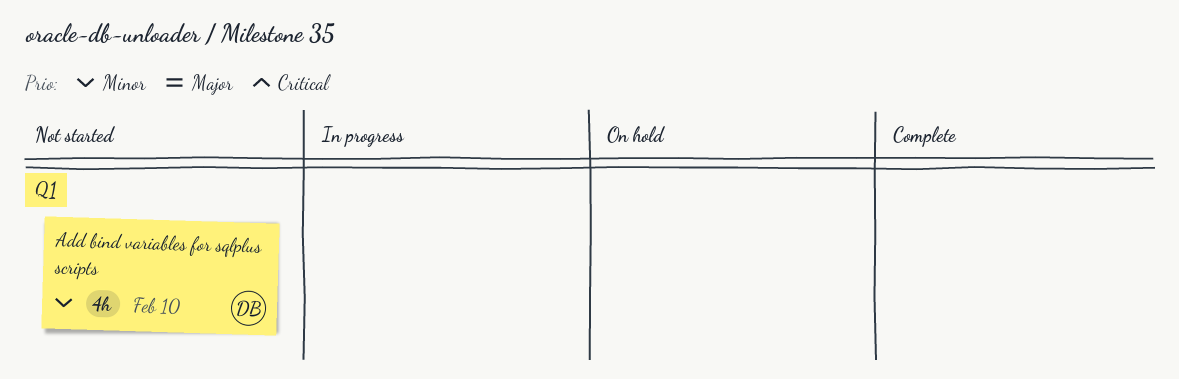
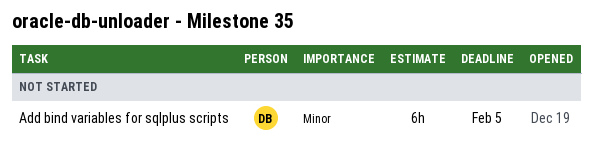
Add bind variables for sqlplus scripts, estimate: 4h -> 6h
Add bind variables for sqlplus scripts, due: Feb 10 -> Feb 5

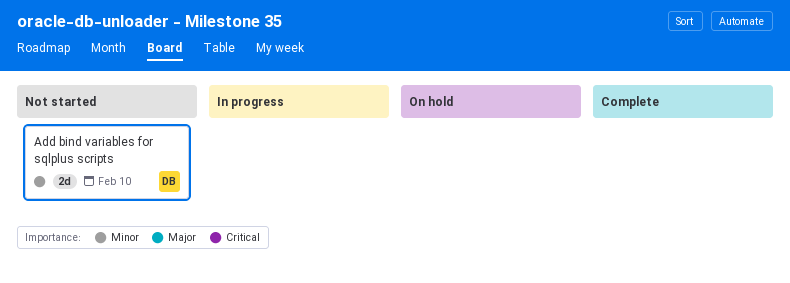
Add bind variables for sqlplus scripts, estimate: 6h -> 2d
Add bind variables for sqlplus scripts, due: Feb 5 -> Feb 10

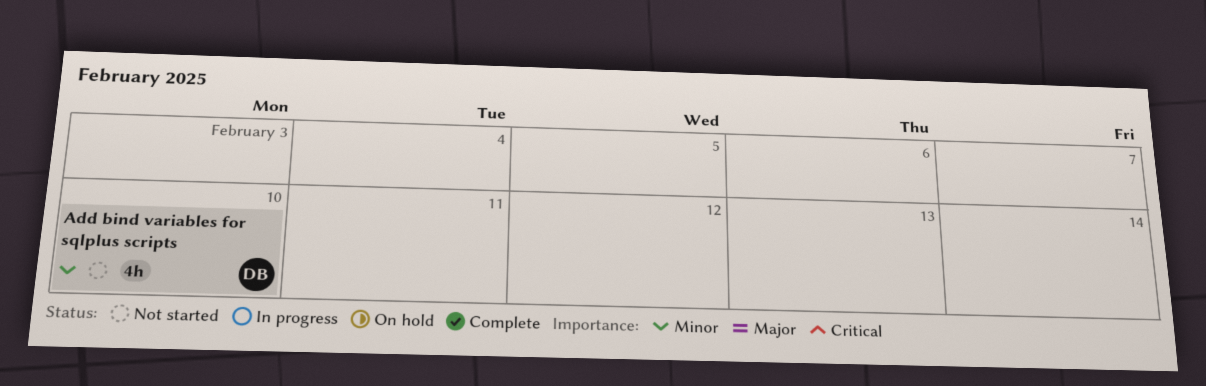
Add bind variables for sqlplus scripts, estimate: 2d -> 4h

